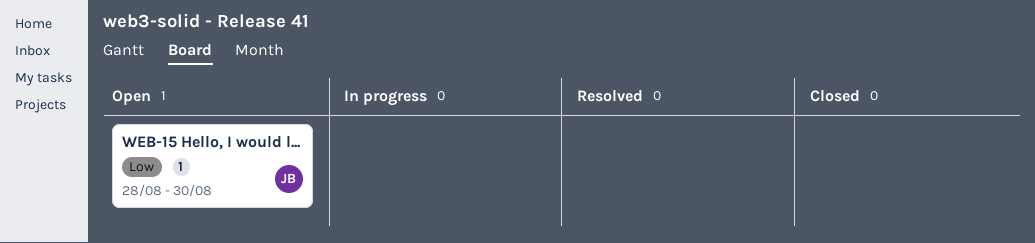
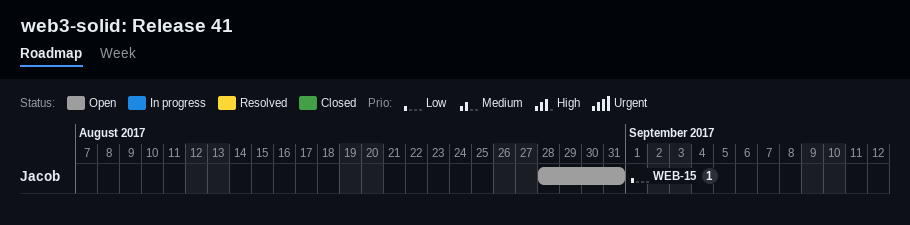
WEB-15, due: Aug 30 -> Aug 31

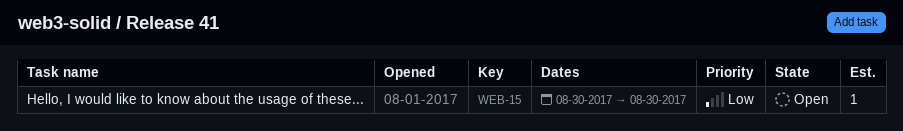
WEB-15, start: Aug 28 -> Aug 30
WEB-15, due: Aug 31 -> Aug 30

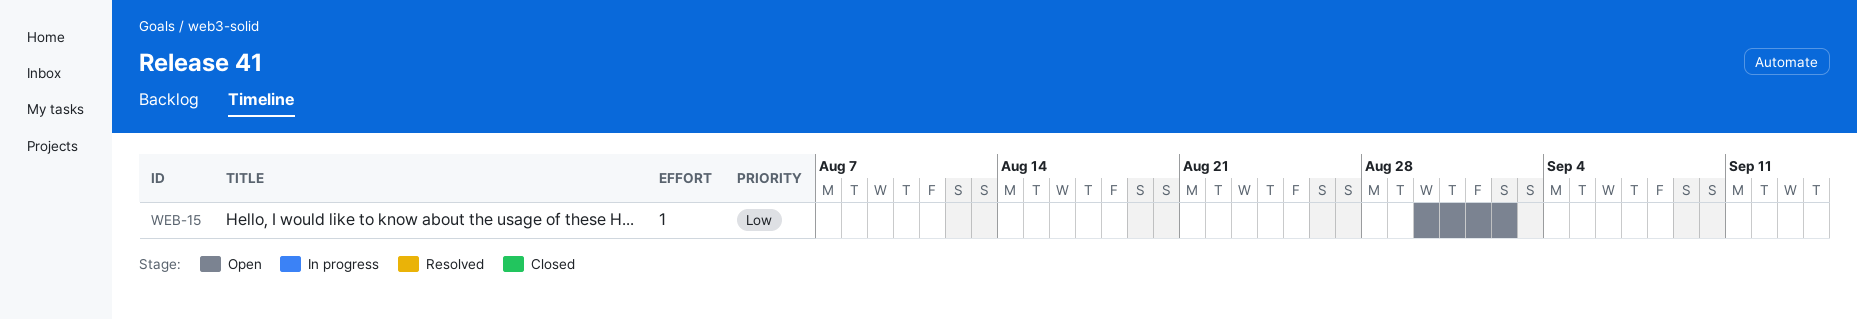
WEB-15, due: Aug 30 -> Sep 2

